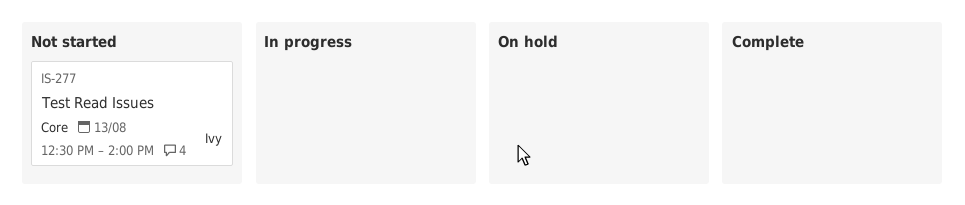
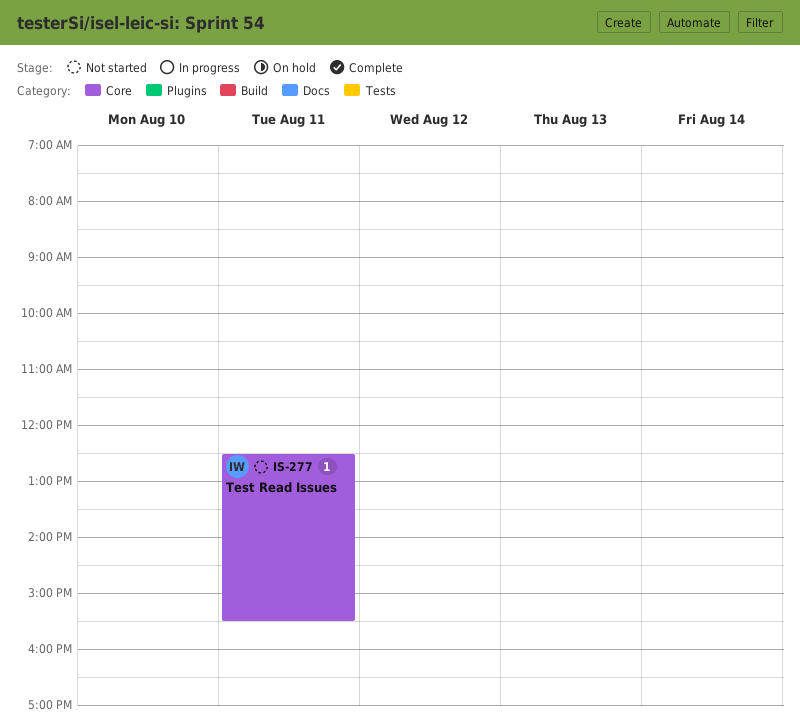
IS-277, day: Aug 13 -> Aug 11
IS-277, ends: 14:00 -> 15:30

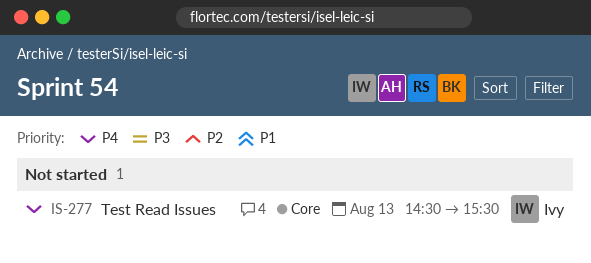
IS-277, day: Aug 11 -> Aug 13
IS-277, begins: 12:30 -> 14:30

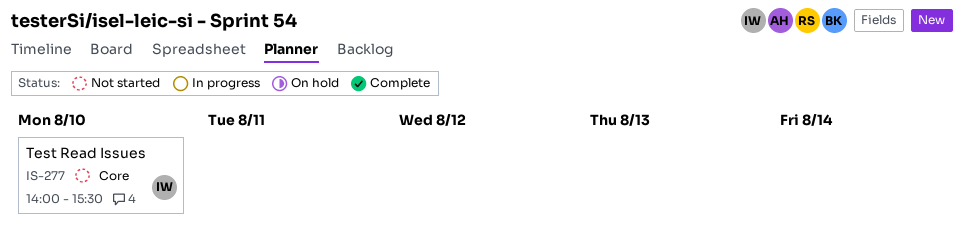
IS-277, day: Aug 13 -> Aug 10
IS-277, begins: 14:30 -> 14:00

